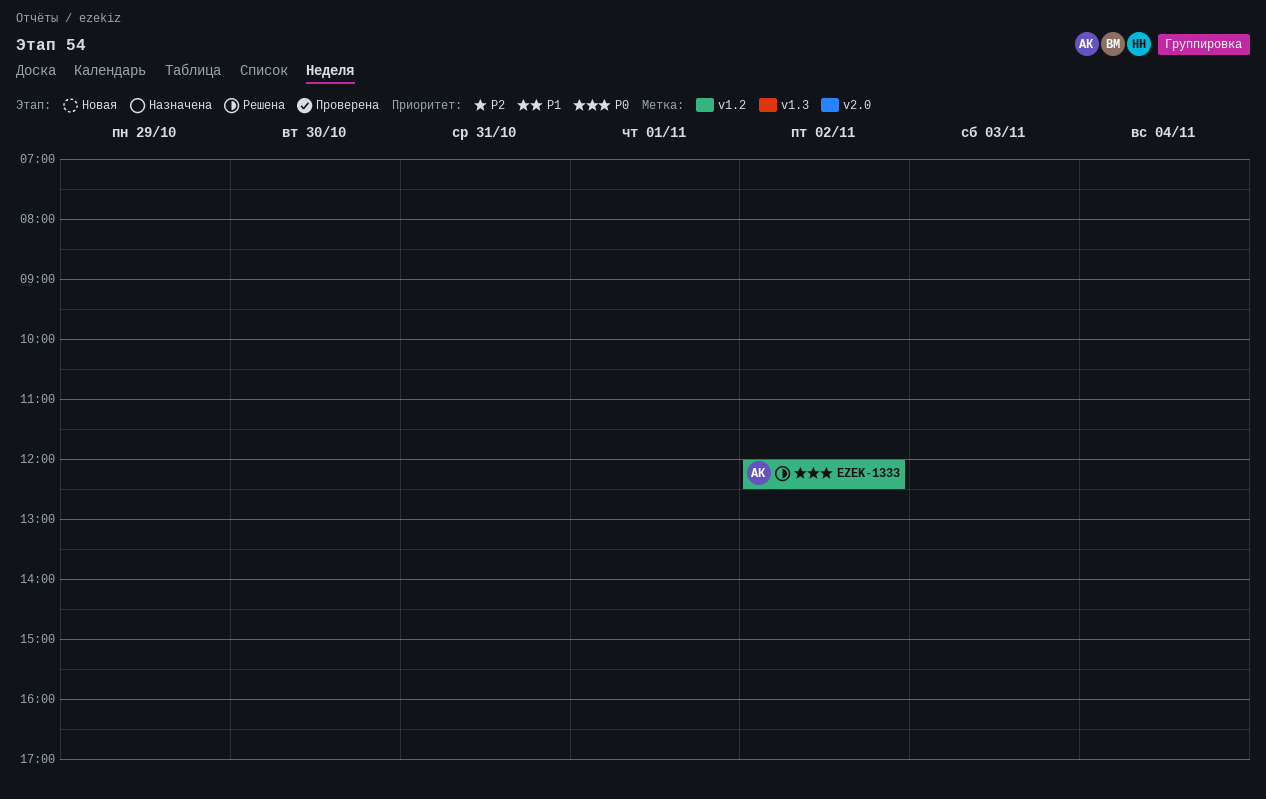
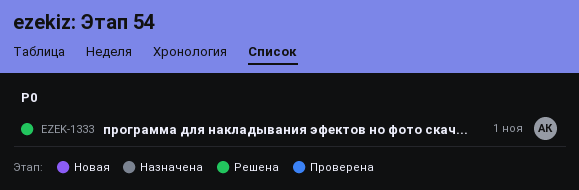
EZEK-1333, day: Nov 2 -> Nov 1

